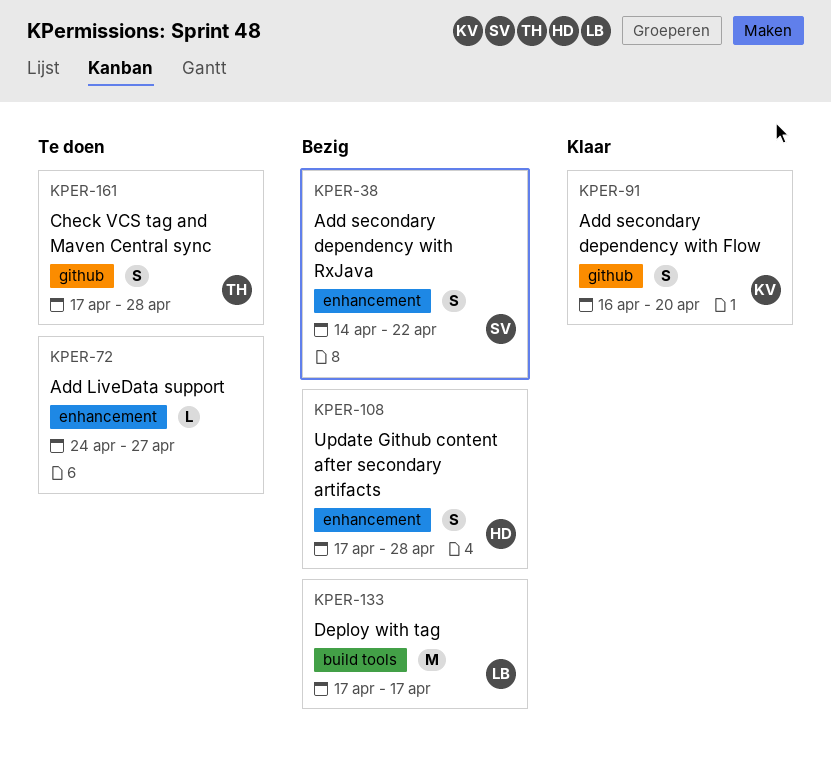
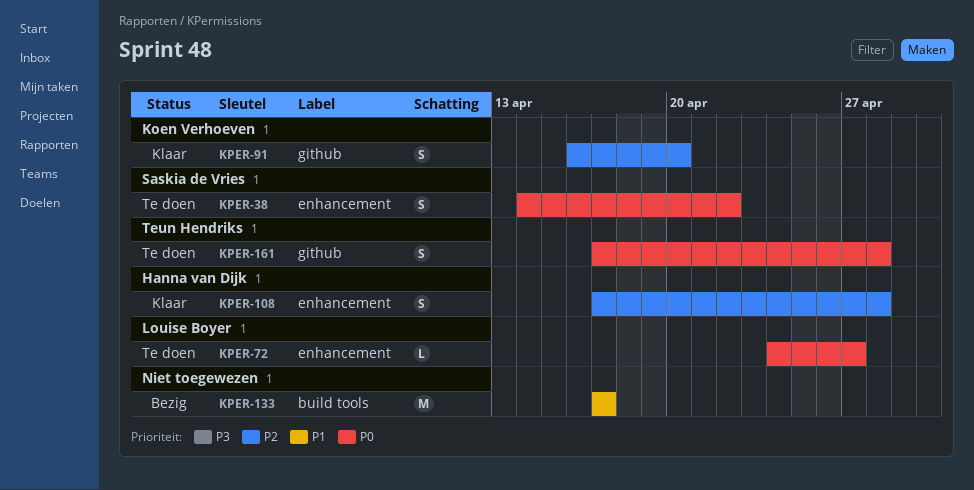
KPER-38, status: Bezig -> Te doen
KPER-72, owner: none -> Louise Boyer
KPER-108, status: Bezig -> Klaar
KPER-133, owner: Louise Boyer -> none

